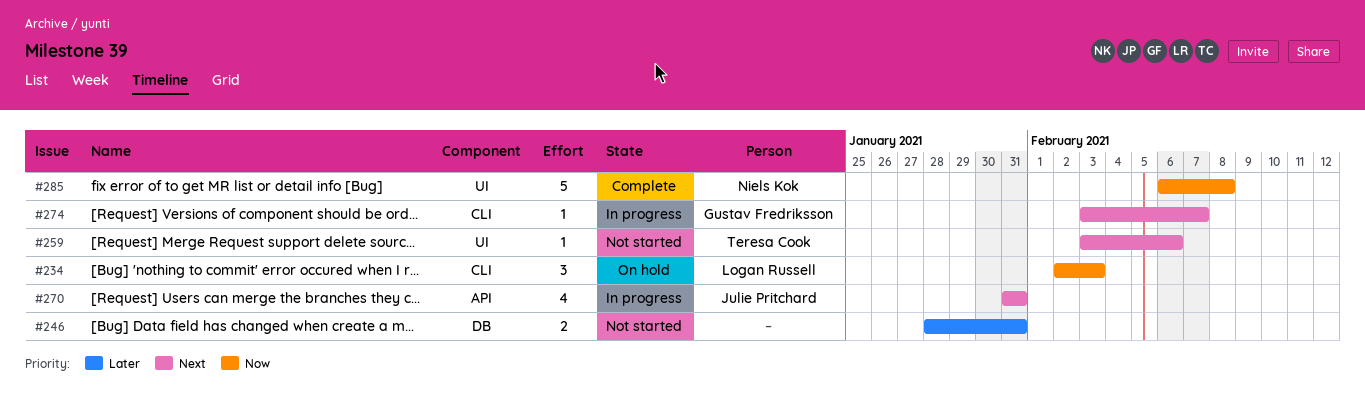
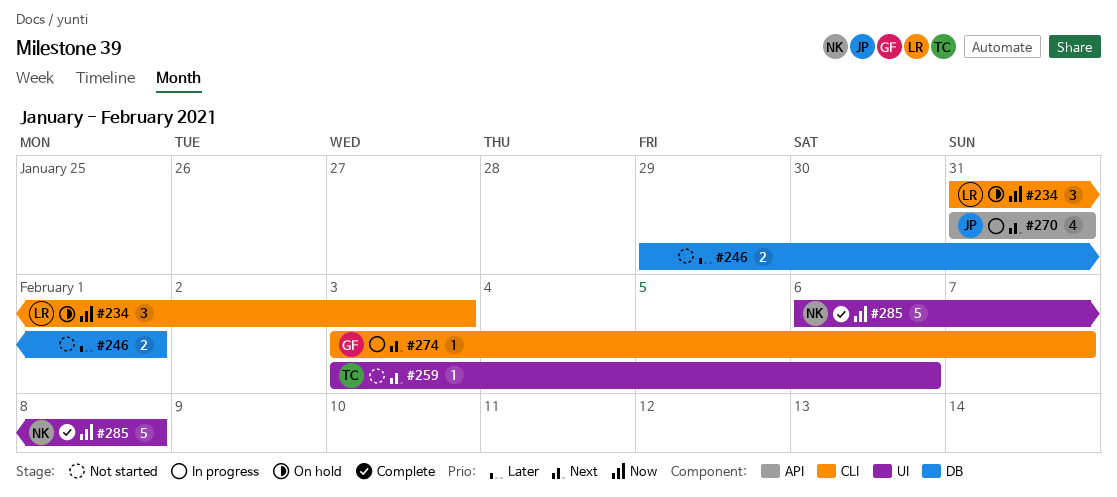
#234, start: Feb 2 -> Jan 31
#246, start: Jan 28 -> Jan 29
#246, due: Jan 31 -> Feb 1

